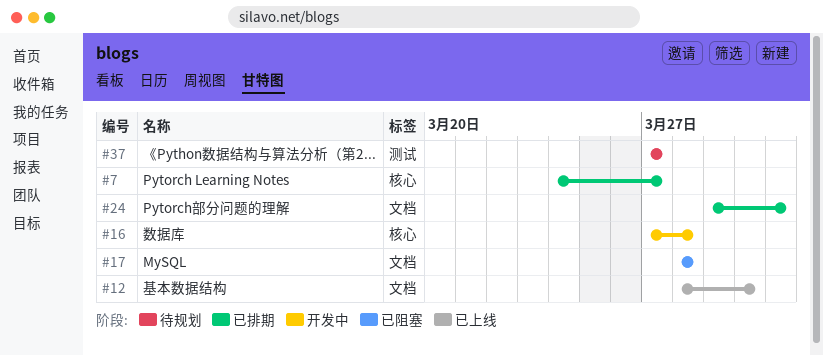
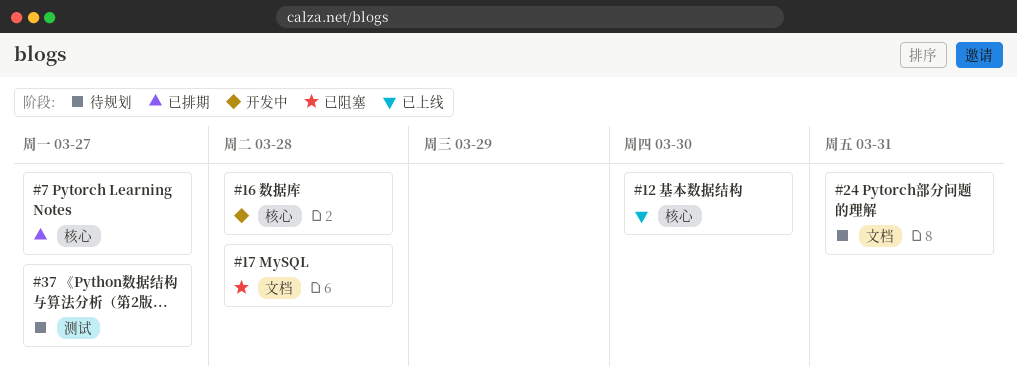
#12, label: 文档 -> 核心
#24, status: 已排期 -> 待规划

